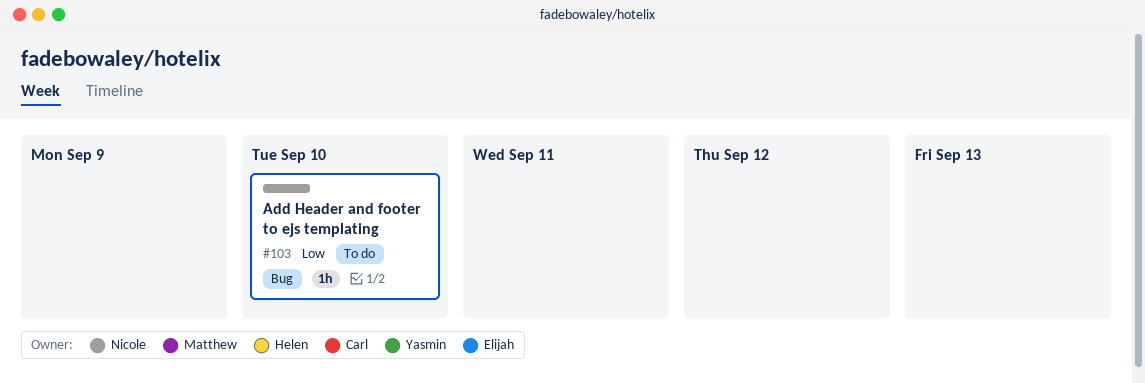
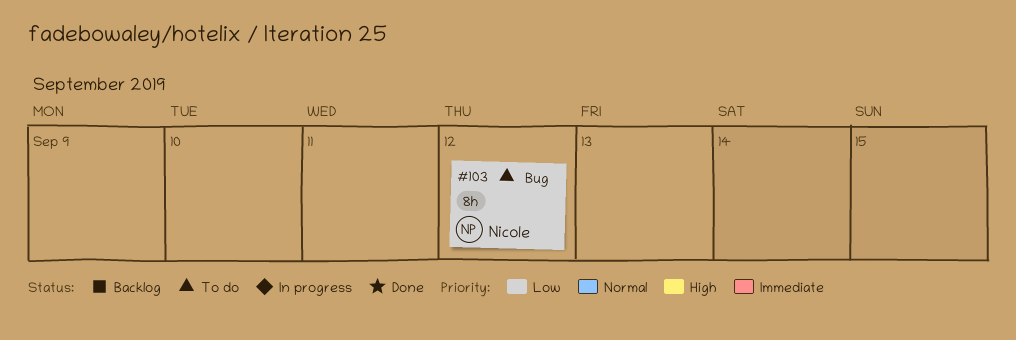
#103, estimate: 1h -> 8h
#103, due: Sep 10 -> Sep 12

